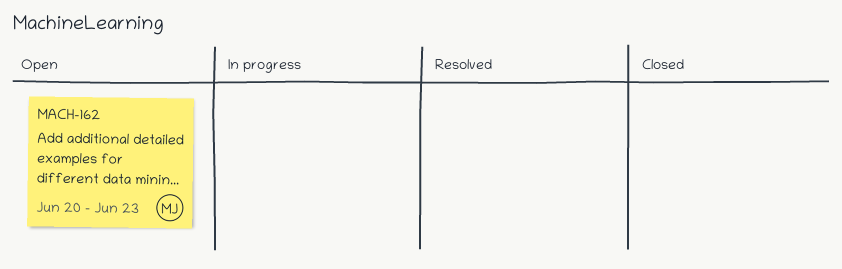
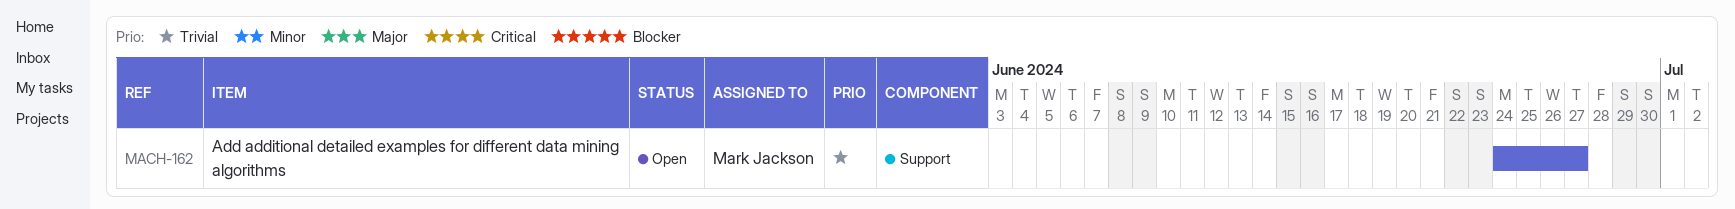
MACH-162, start: Jun 20 -> Jun 24
MACH-162, due: Jun 23 -> Jun 27

